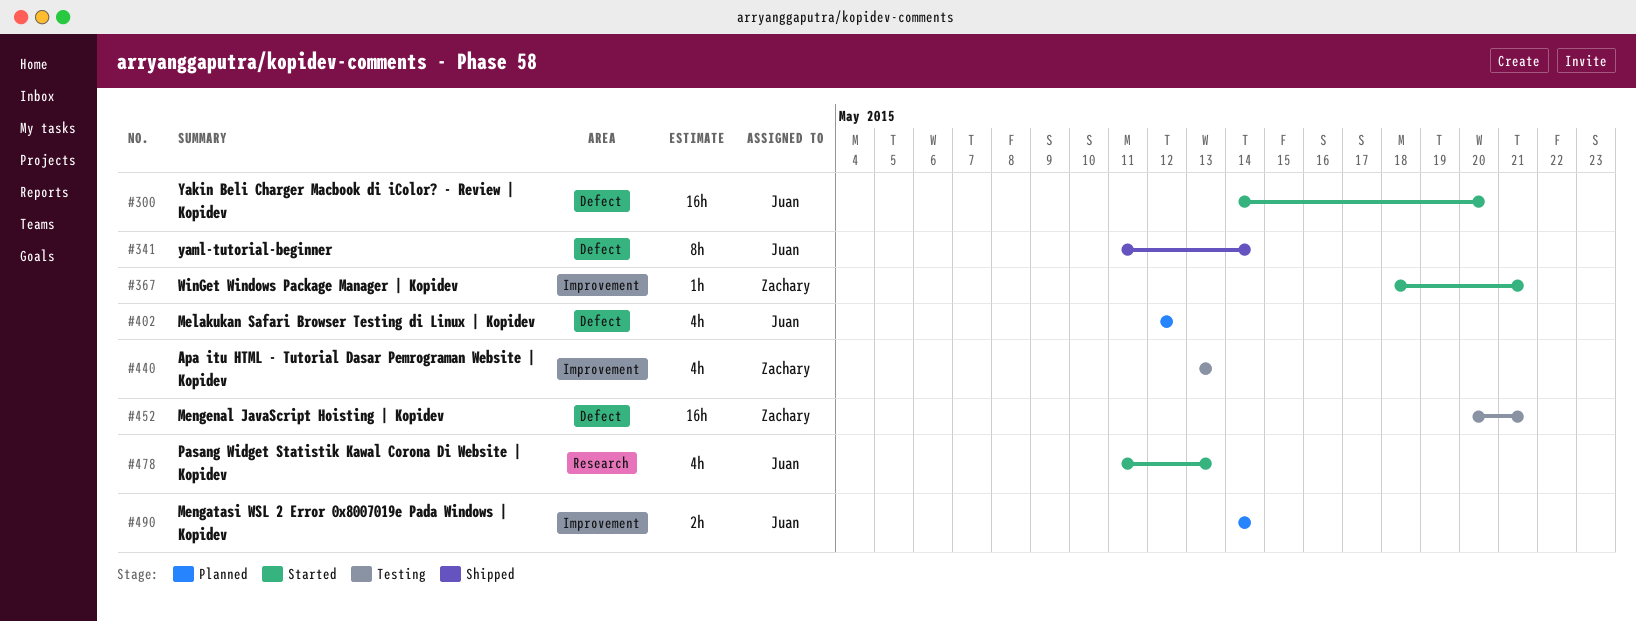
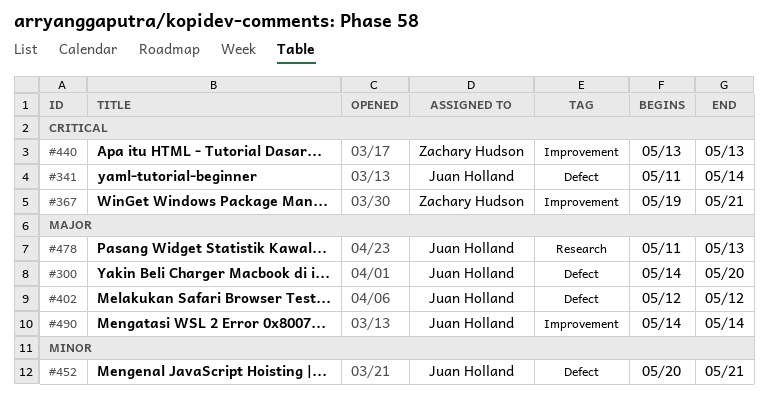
#367, start: May 18 -> May 19
#452, owner: Zachary Hudson -> Juan Holland

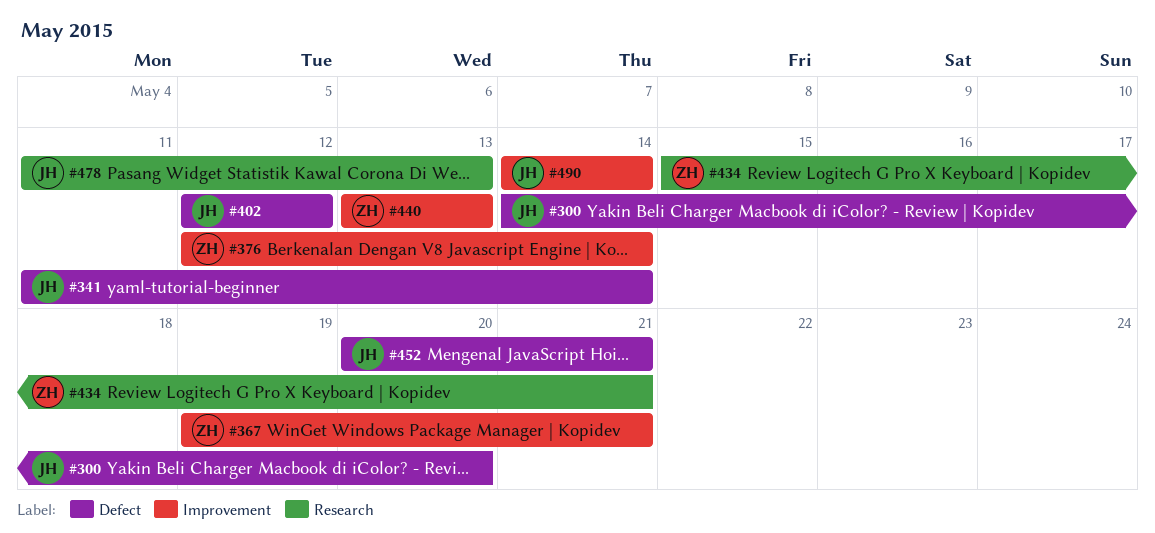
#376: none -> present
#434: none -> present

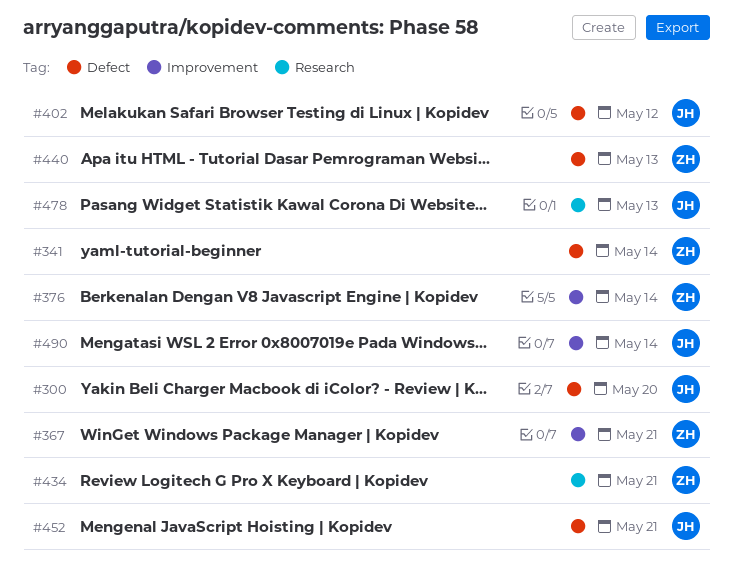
#341, owner: JH -> ZH
#440, label: Improvement -> Defect

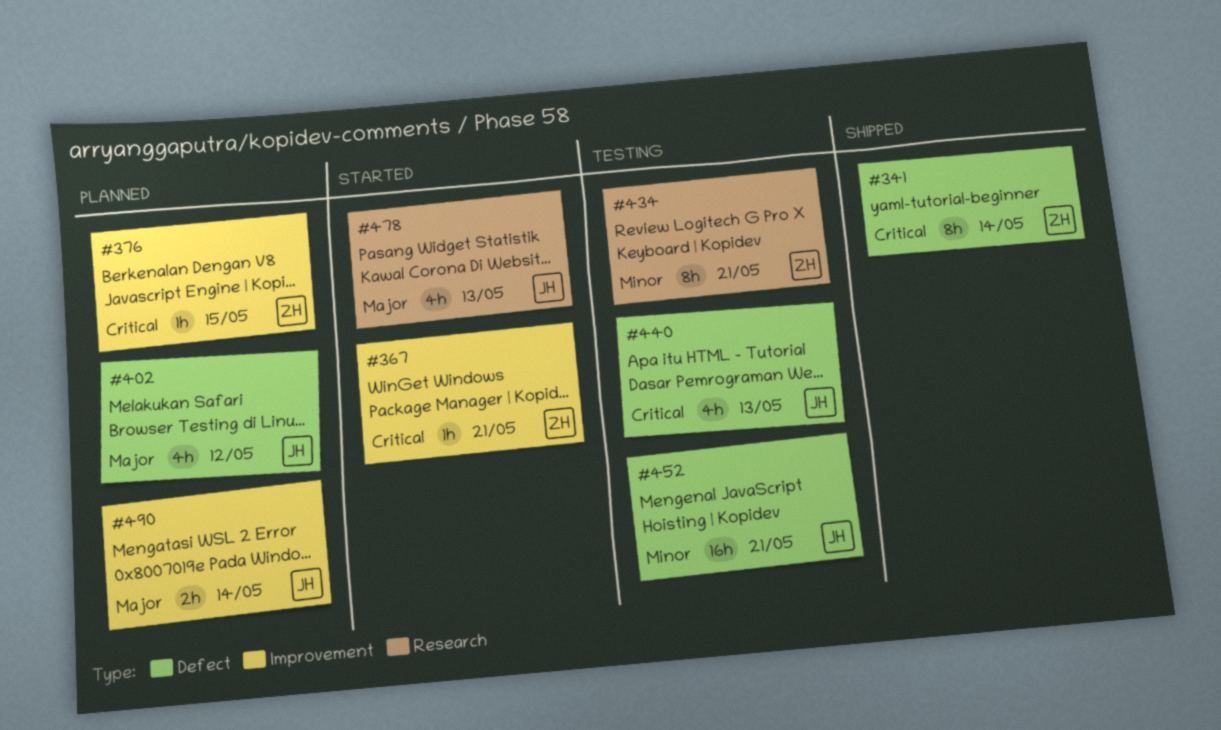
#300: present -> none
#376, due: May 14 -> May 15
#440, owner: ZH -> JH

